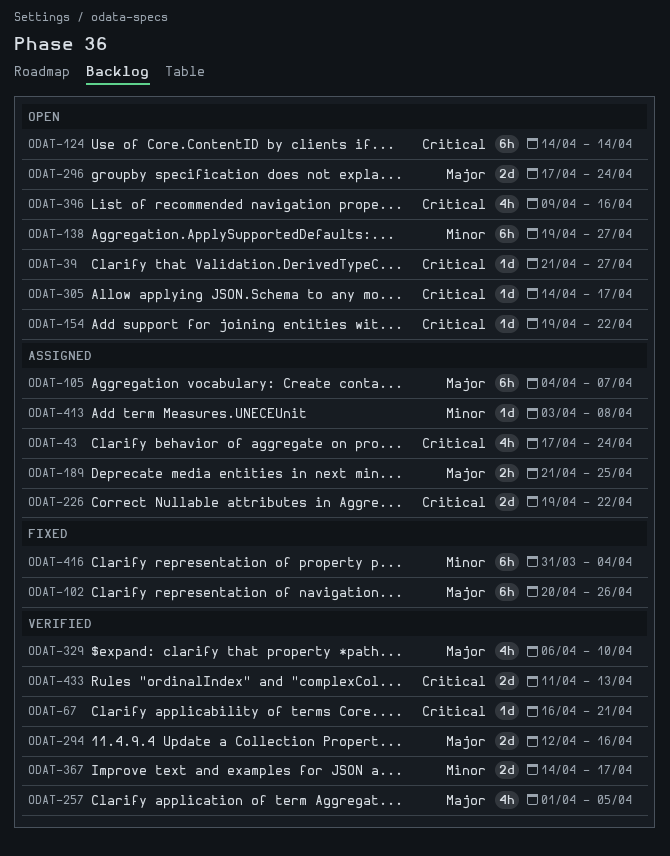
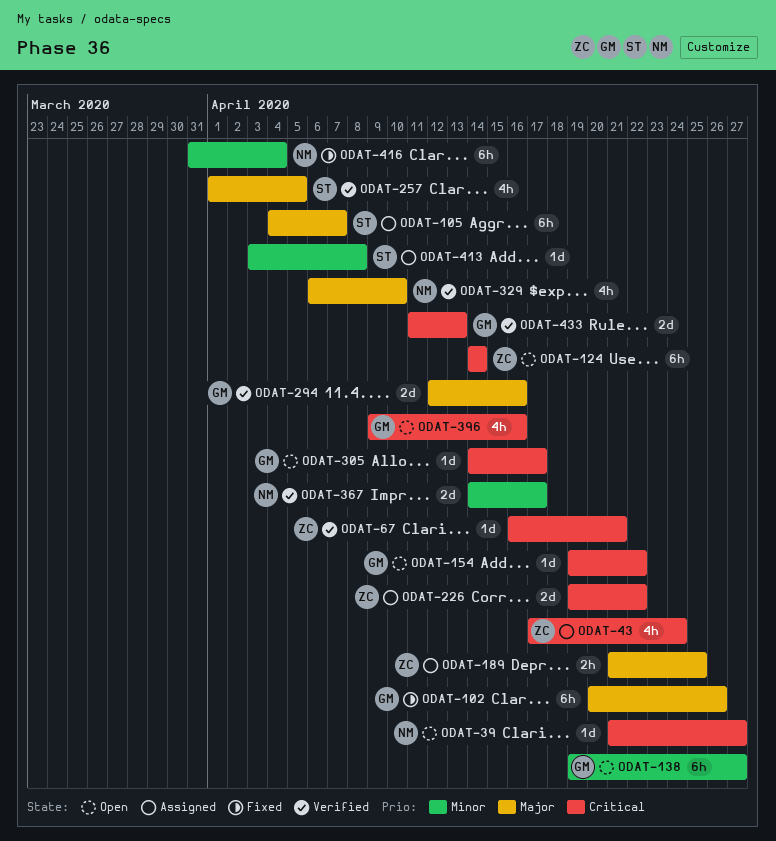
ODAT-296: present -> none

